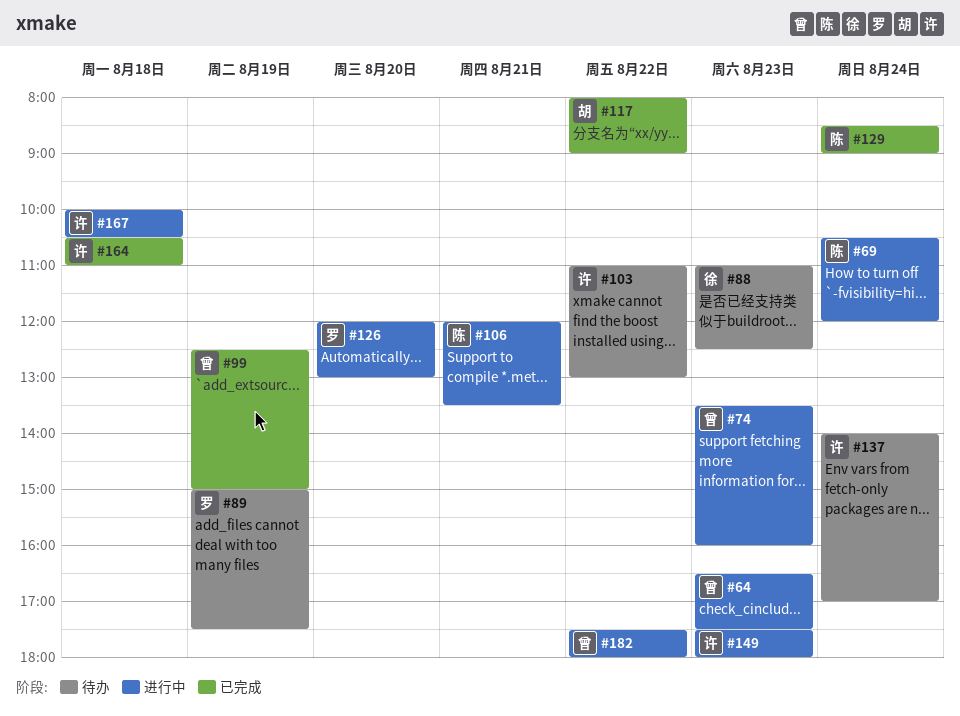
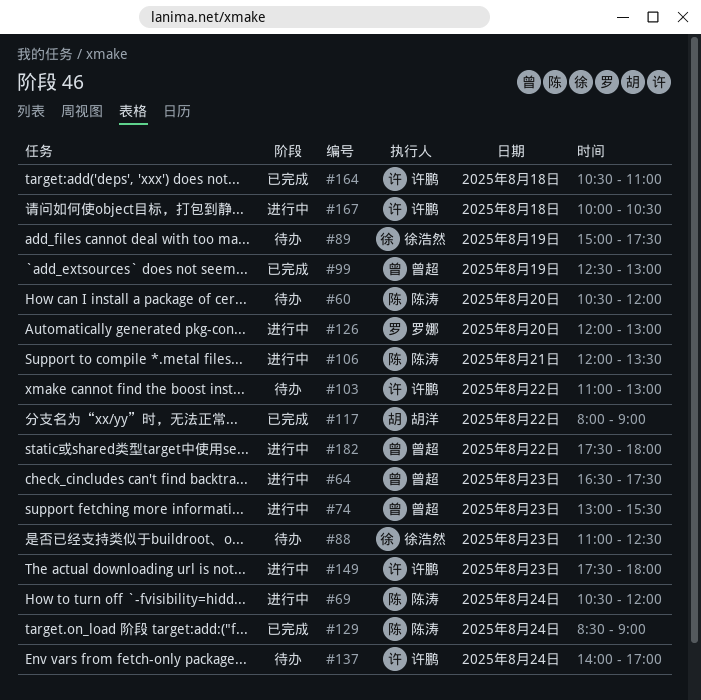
#60: none -> present
#74, begins: 13:30 -> 13:00
#74, ends: 16:00 -> 15:30
#89, owner: 罗娜 -> 徐浩然
#99, ends: 15:00 -> 13:00

